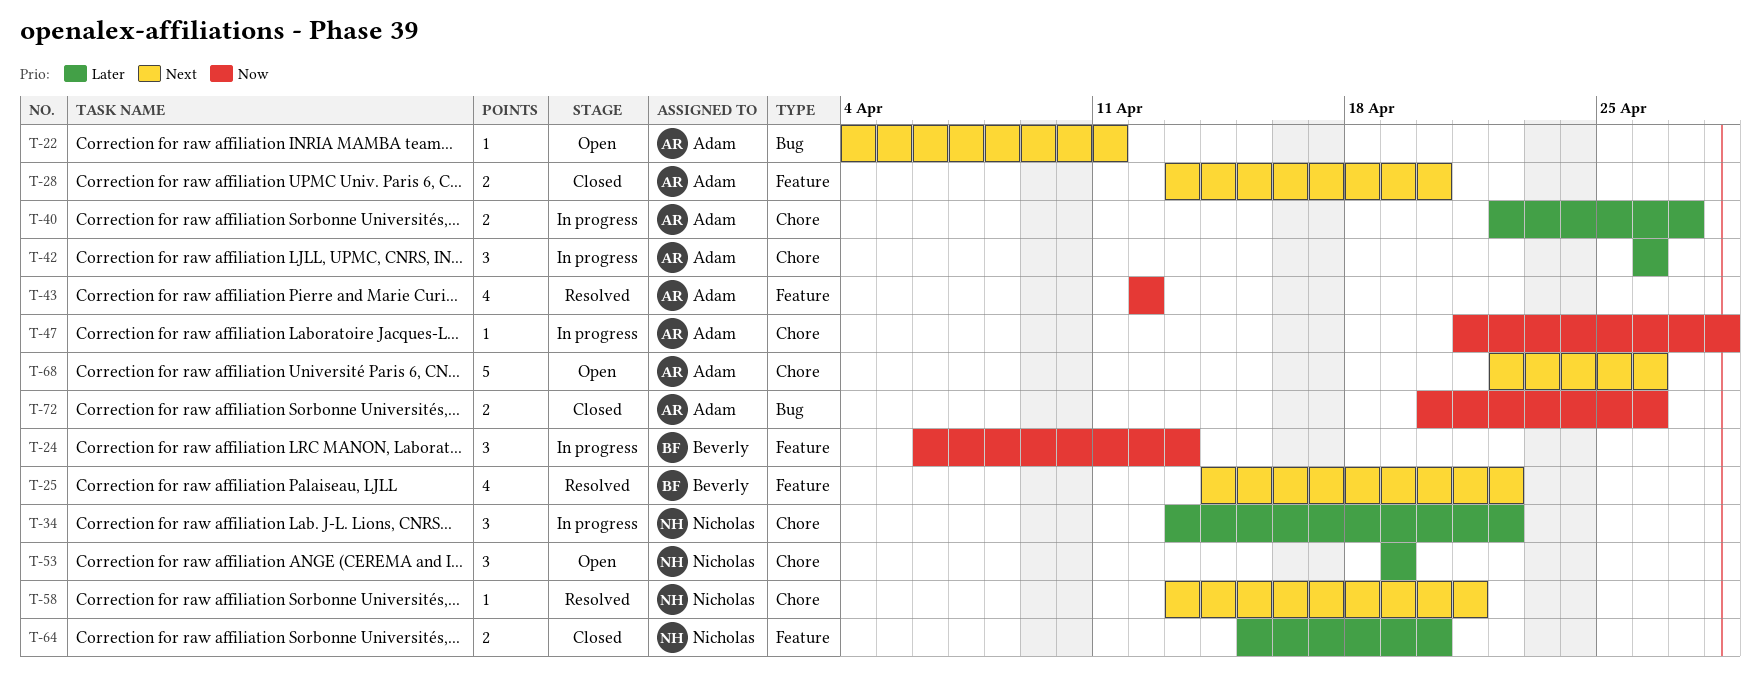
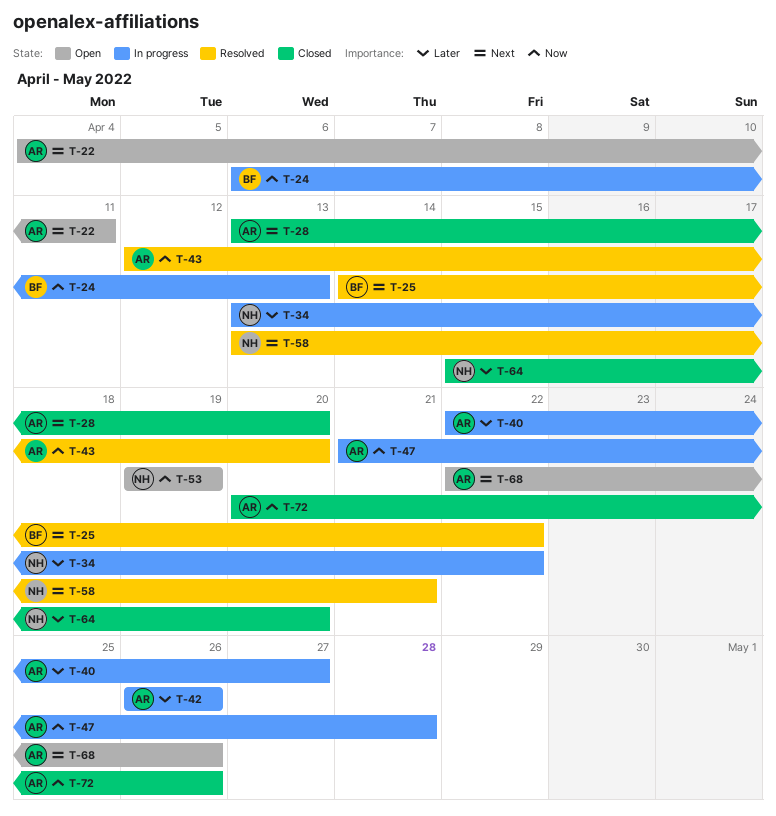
T-43, due: Apr 12 -> Apr 20
T-53, priority: Later -> Now

